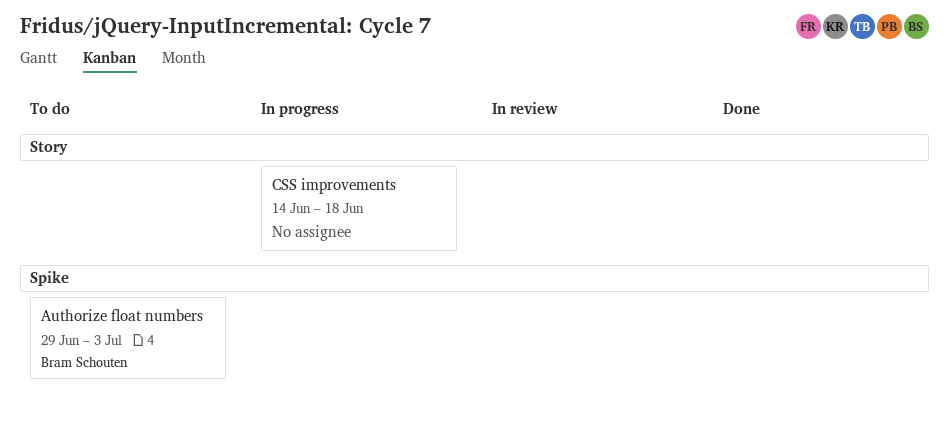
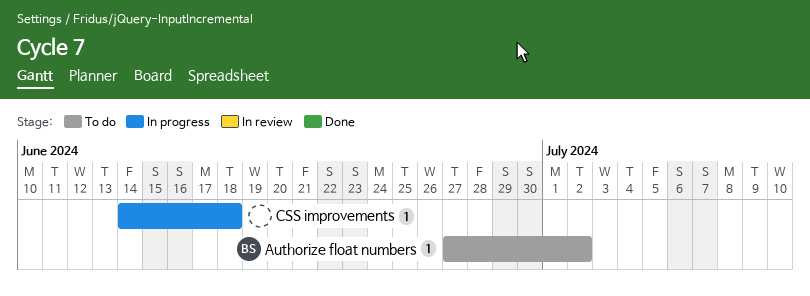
Authorize float numbers, start: Jun 29 -> Jun 27
Authorize float numbers, due: Jul 3 -> Jul 2

